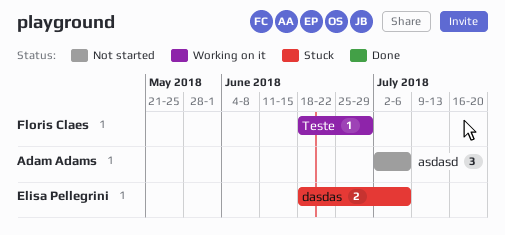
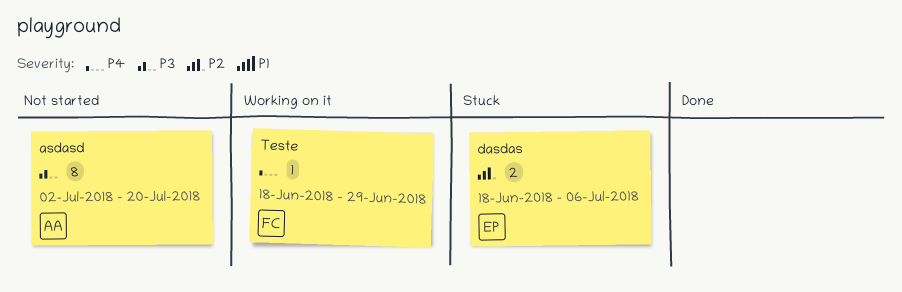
asdasd, estimate: 3 -> 8
asdasd, due: Jul 6 -> Jul 20

